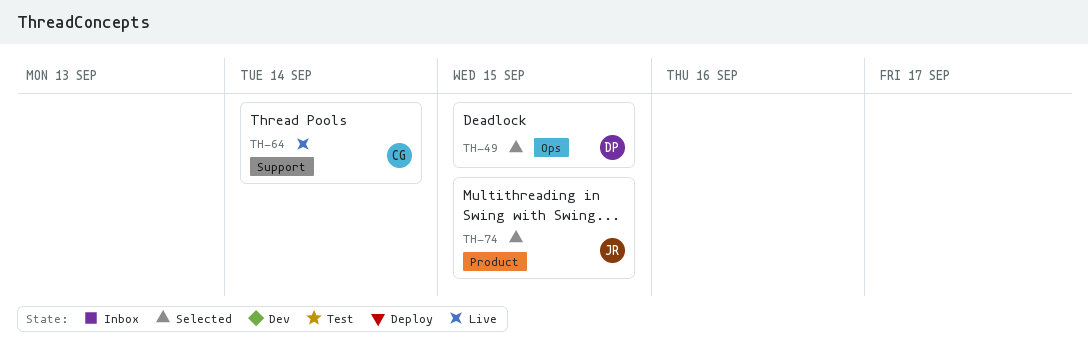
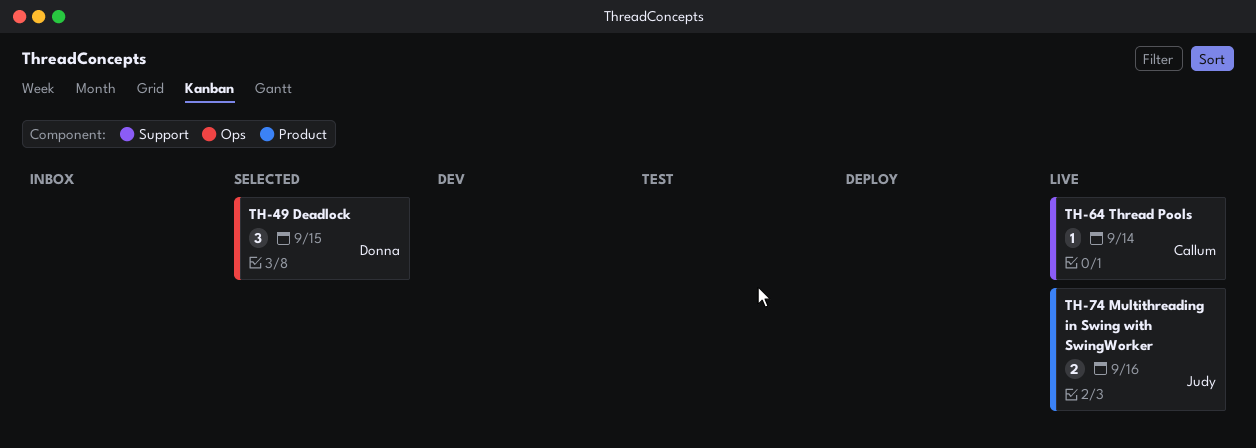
TH-74, status: Selected -> Live
TH-74, due: Sep 15 -> Sep 16

